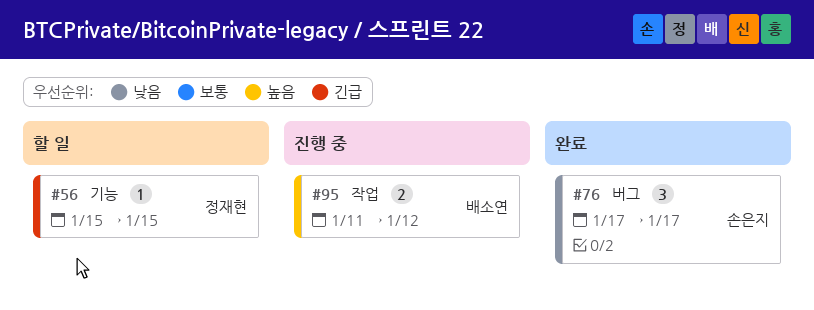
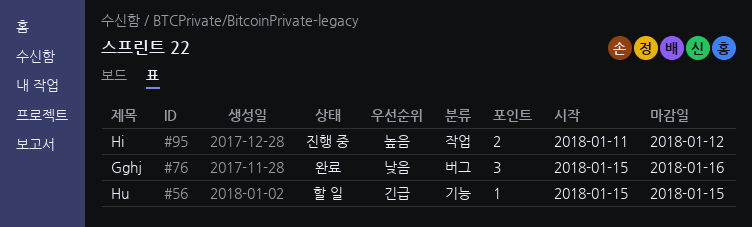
#76, start: Jan 17 -> Jan 15
#76, due: Jan 17 -> Jan 16

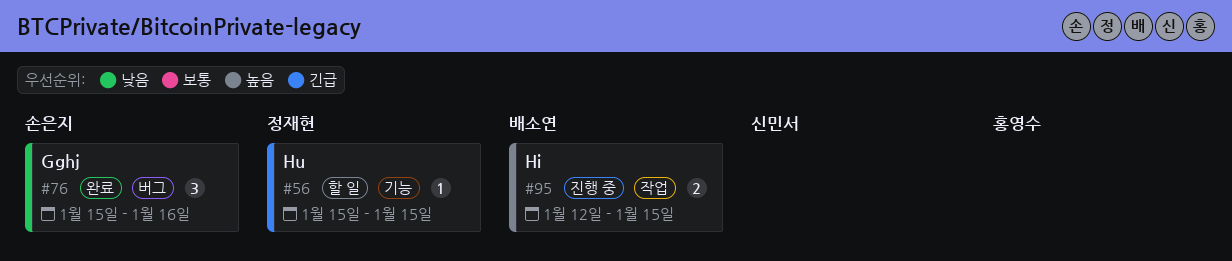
#95, start: Jan 11 -> Jan 12
#95, due: Jan 12 -> Jan 15

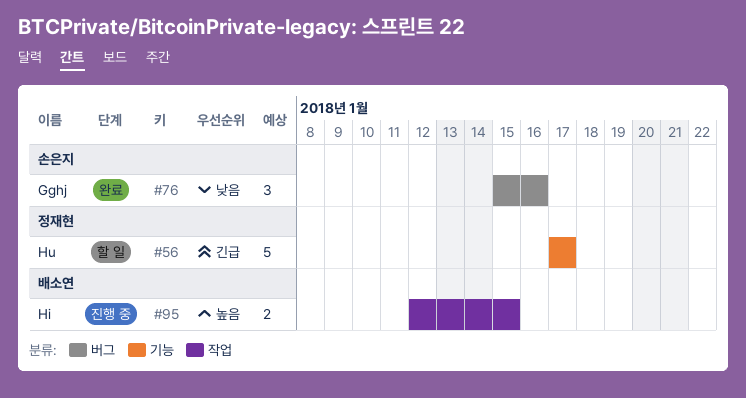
#56, estimate: 1 -> 5
#56, start: Jan 15 -> Jan 17
#56, due: Jan 15 -> Jan 17

